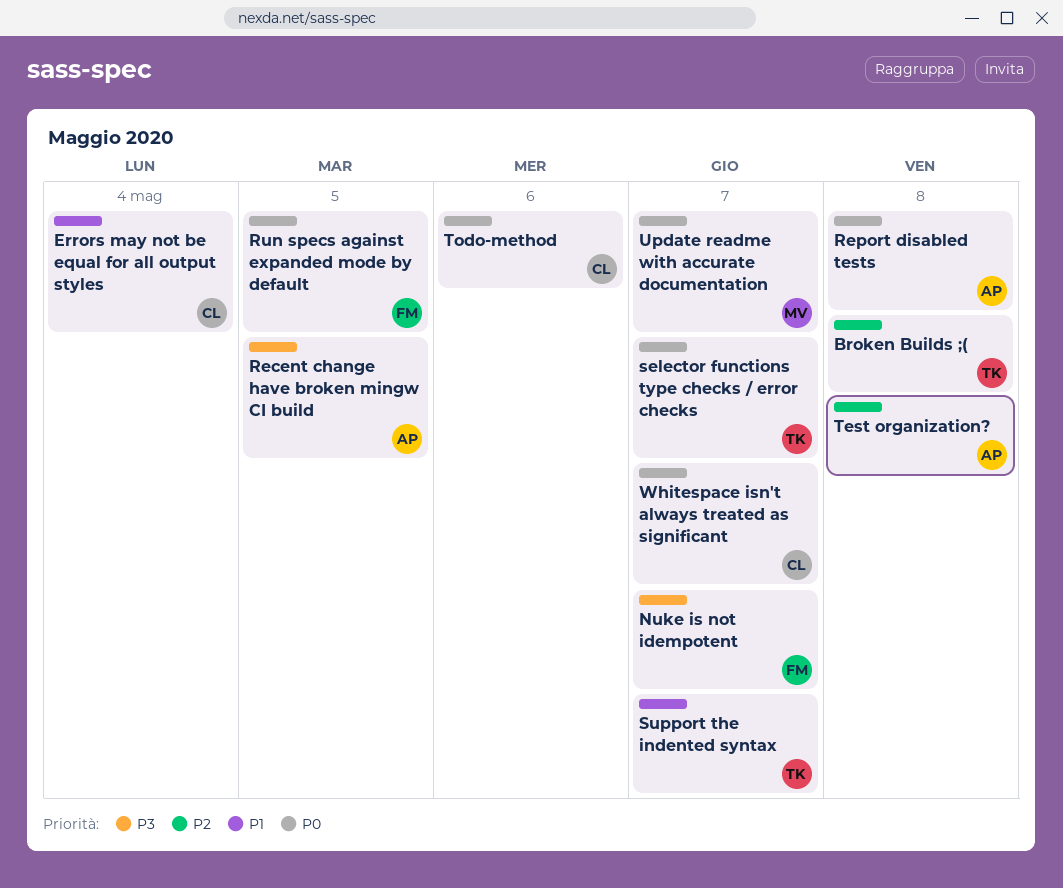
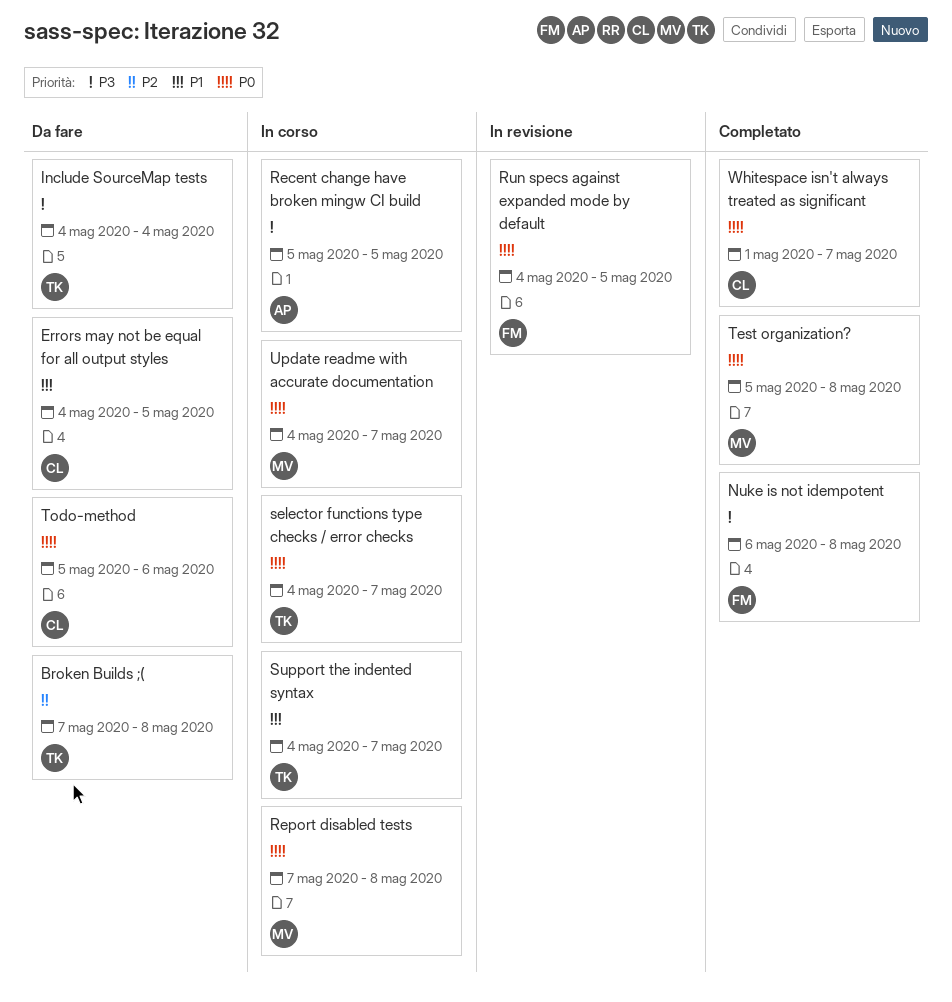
Errors may not be equal for all output styles, due: May 4 -> May 5
Include SourceMap tests: none -> present
Nuke is not idempotent, due: May 7 -> May 8
Report disabled tests, owner: AP -> MV
Test organization?, owner: AP -> MV
Test organization?, priority: P2 -> P0

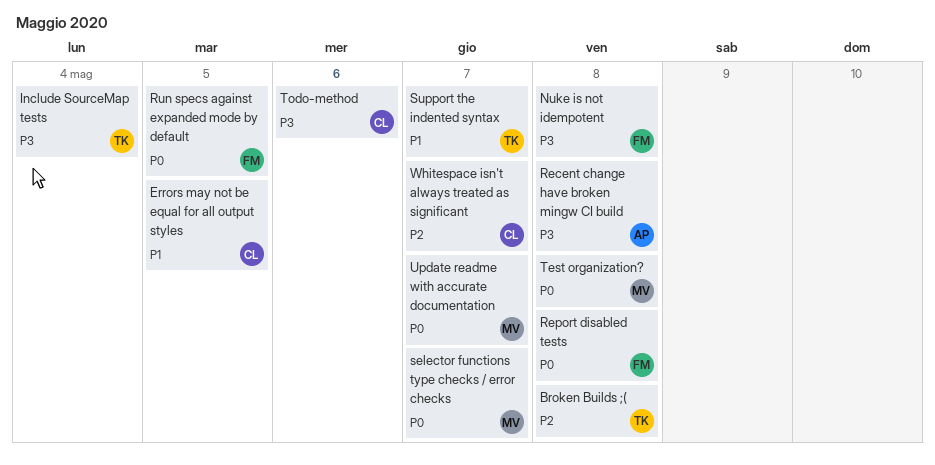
Recent change have broken mingw CI build, due: May 5 -> May 8
Report disabled tests, owner: MV -> FM
selector functions type checks / error checks, owner: TK -> MV
Todo-method, priority: P0 -> P3
Whitespace isn't always treated as significant, priority: P0 -> P2

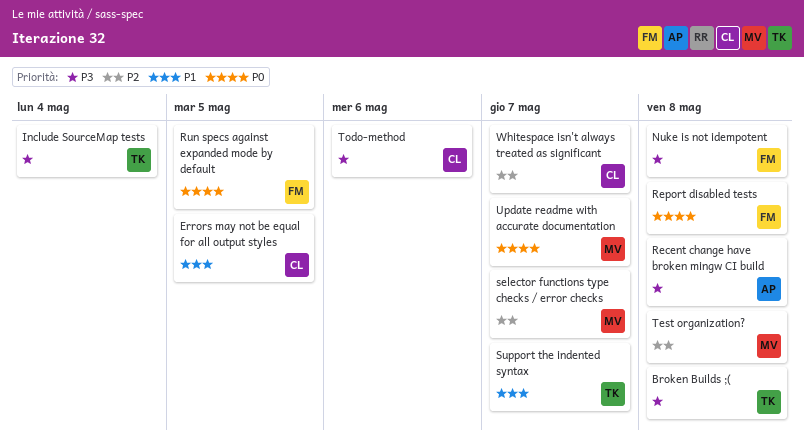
Broken Builds ;(, priority: P2 -> P3
selector functions type checks / error checks, priority: P0 -> P2
Test organization?, priority: P0 -> P2

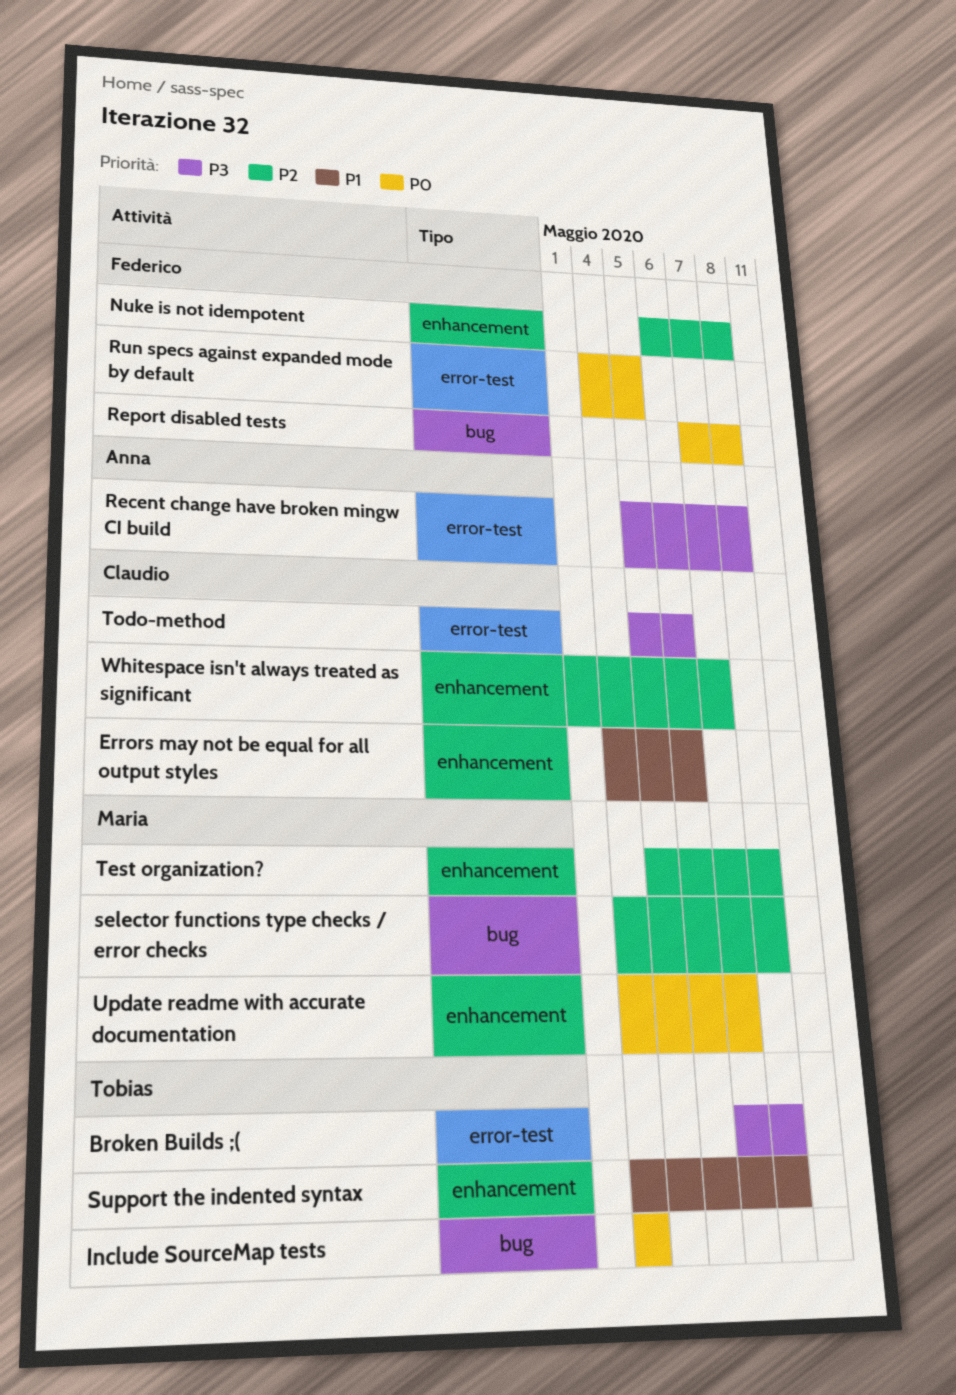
Errors may not be equal for all output styles, due: May 5 -> May 6
Include SourceMap tests, priority: P3 -> P0
Nuke is not idempotent, priority: P3 -> P2
selector functions type checks / error checks, due: May 7 -> May 8
Support the indented syntax, due: May 7 -> May 8

